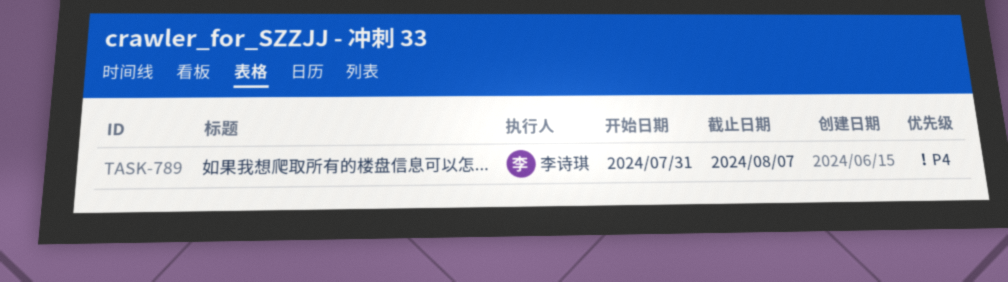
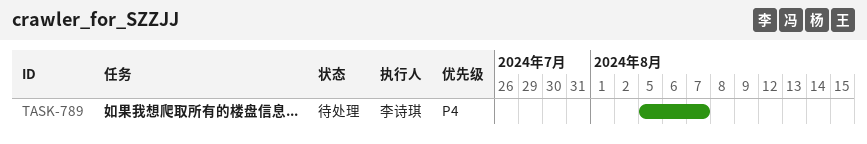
TASK-789, start: Jul 31 -> Aug 5

